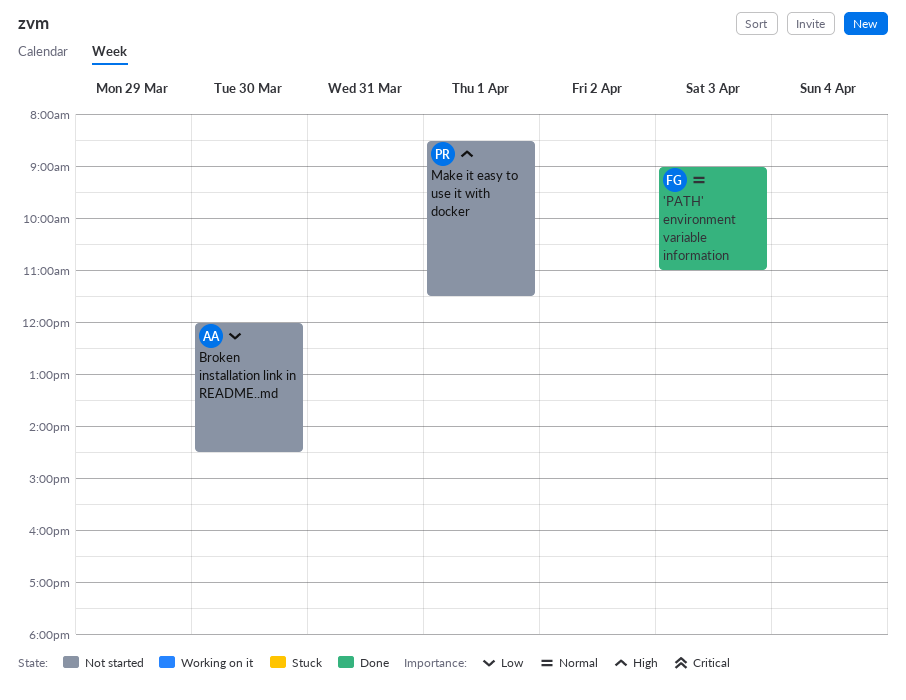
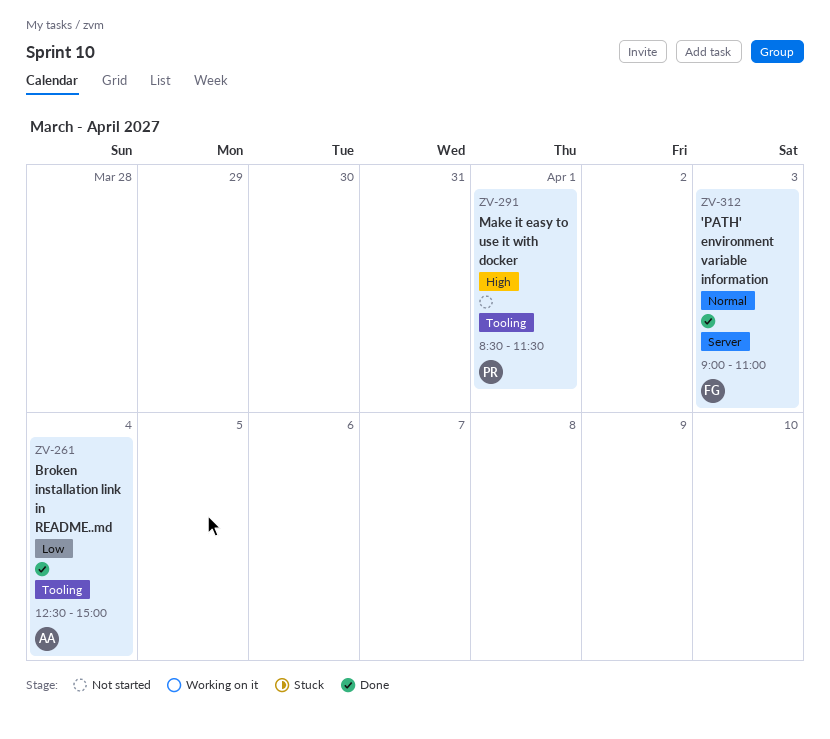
Broken installation link in README..md, status: Not started -> Done
Broken installation link in README..md, day: Mar 30 -> Apr 4
Broken installation link in README..md, begins: 12:00 -> 12:30
Broken installation link in README..md, ends: 14:30 -> 15:00

